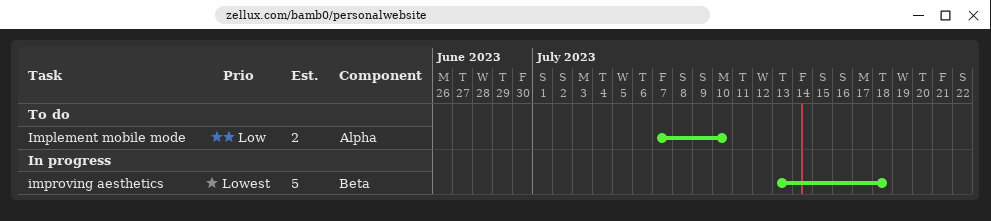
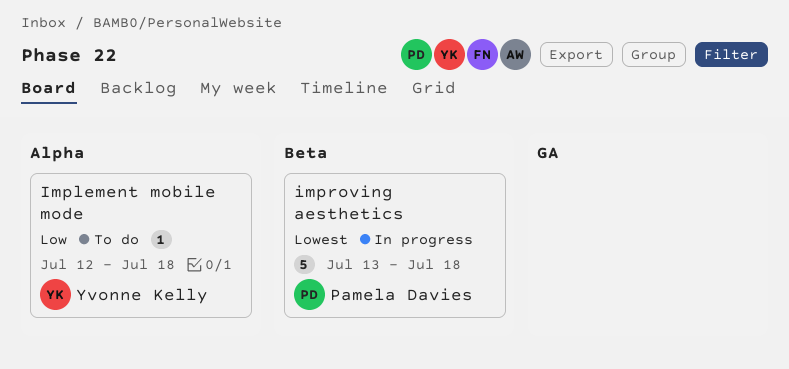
Implement mobile mode, estimate: 2 -> 1
Implement mobile mode, start: Jul 7 -> Jul 12
Implement mobile mode, due: Jul 10 -> Jul 18

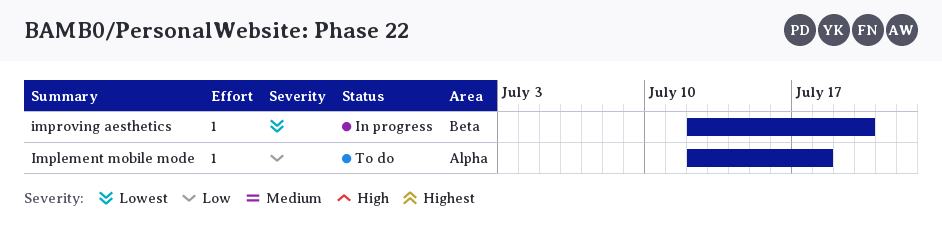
improving aesthetics, estimate: 5 -> 1
improving aesthetics, start: Jul 13 -> Jul 12
improving aesthetics, due: Jul 18 -> Jul 20

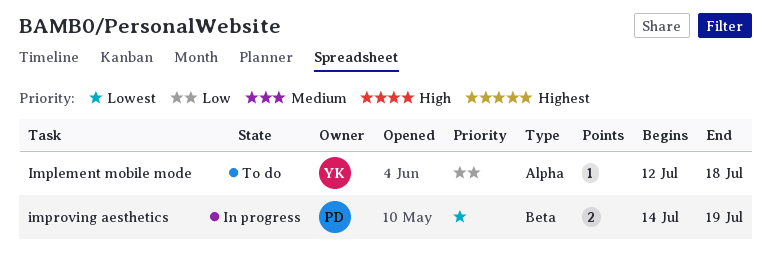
improving aesthetics, estimate: 1 -> 2
improving aesthetics, start: Jul 12 -> Jul 14
improving aesthetics, due: Jul 20 -> Jul 19

